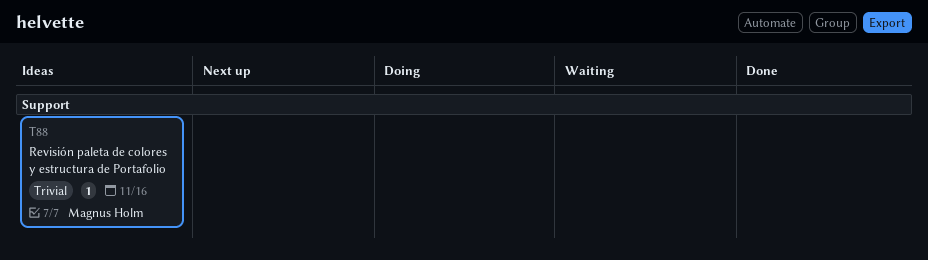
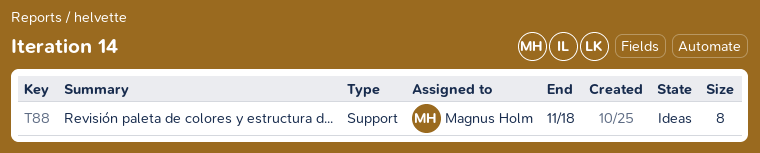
T88, estimate: 1 -> 8
T88, due: Nov 16 -> Nov 18

